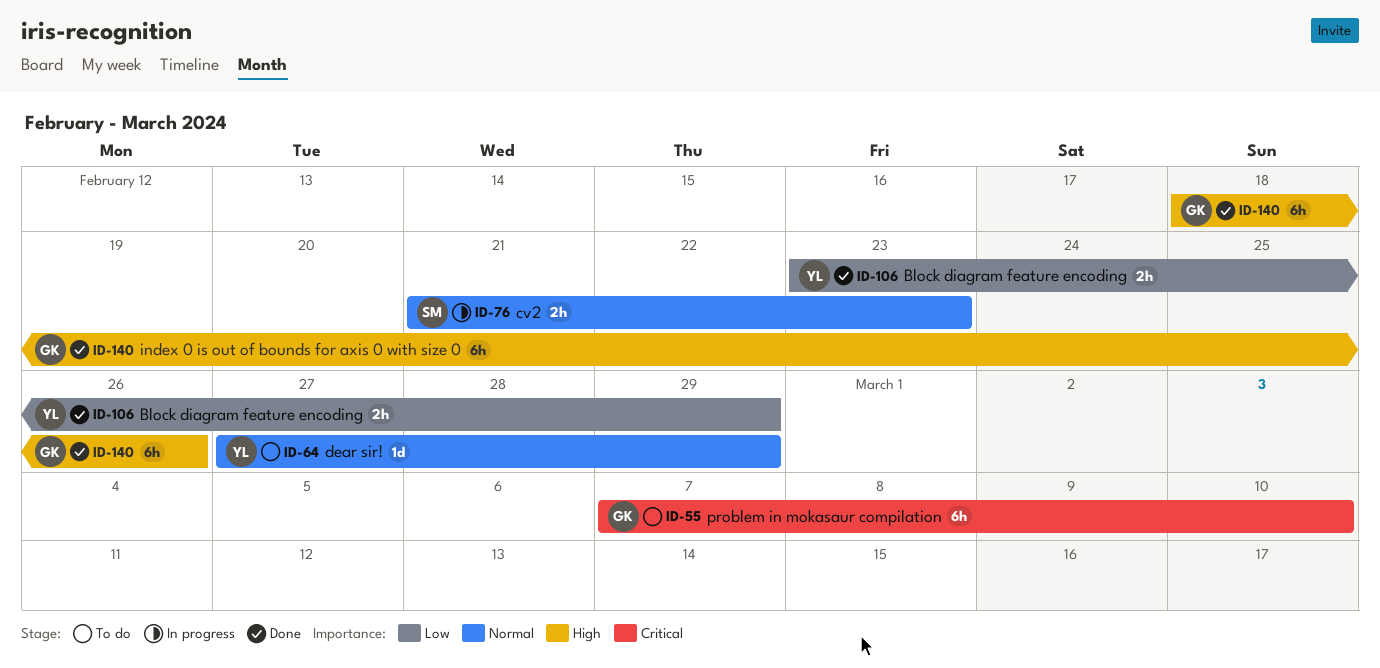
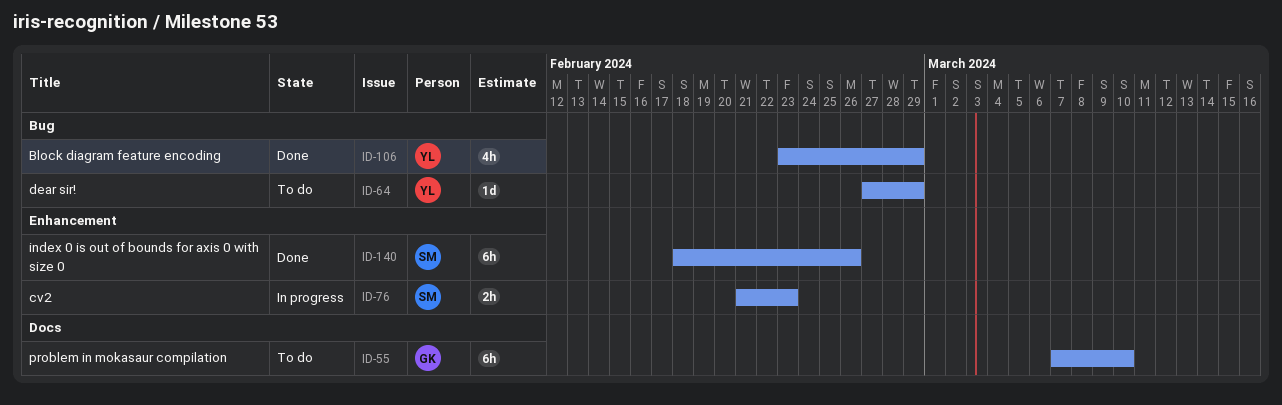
ID-106, estimate: 2h -> 4h
ID-140, owner: GK -> SM

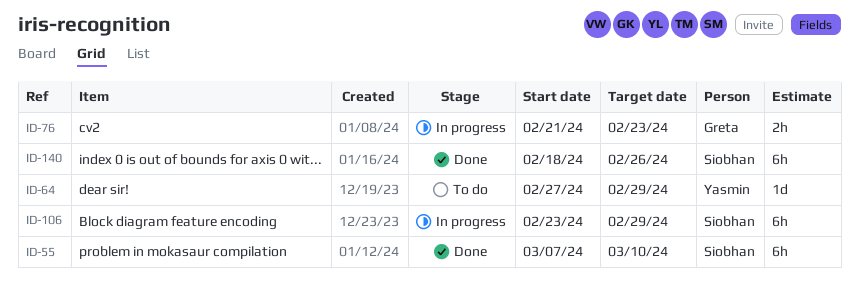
ID-55, status: To do -> Done
ID-55, owner: Greta -> Siobhan
ID-76, owner: Siobhan -> Greta
ID-106, status: Done -> In progress
ID-106, owner: Yasmin -> Siobhan
ID-106, estimate: 4h -> 6h

